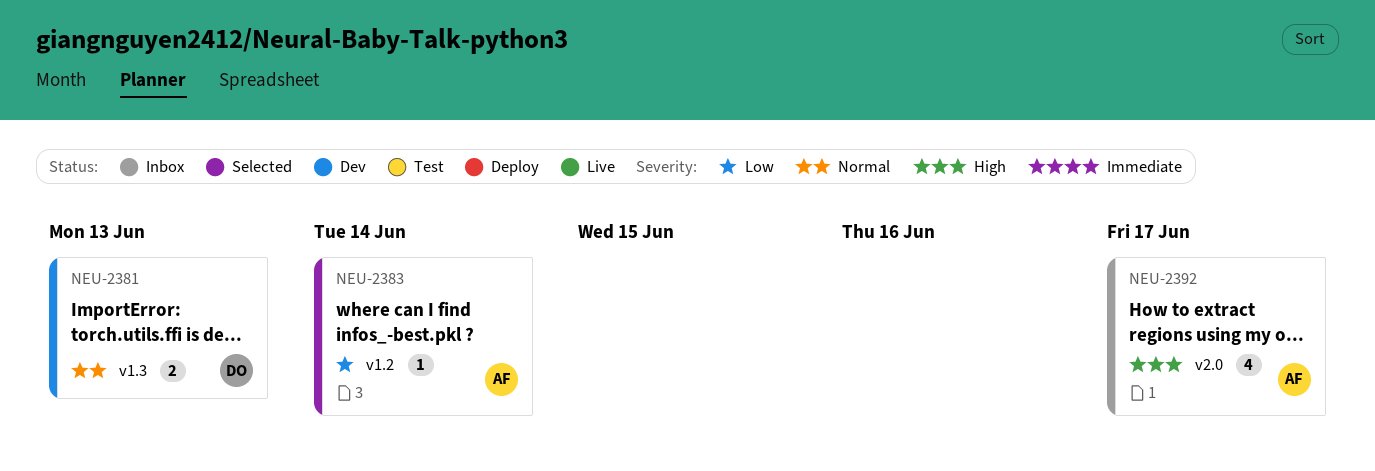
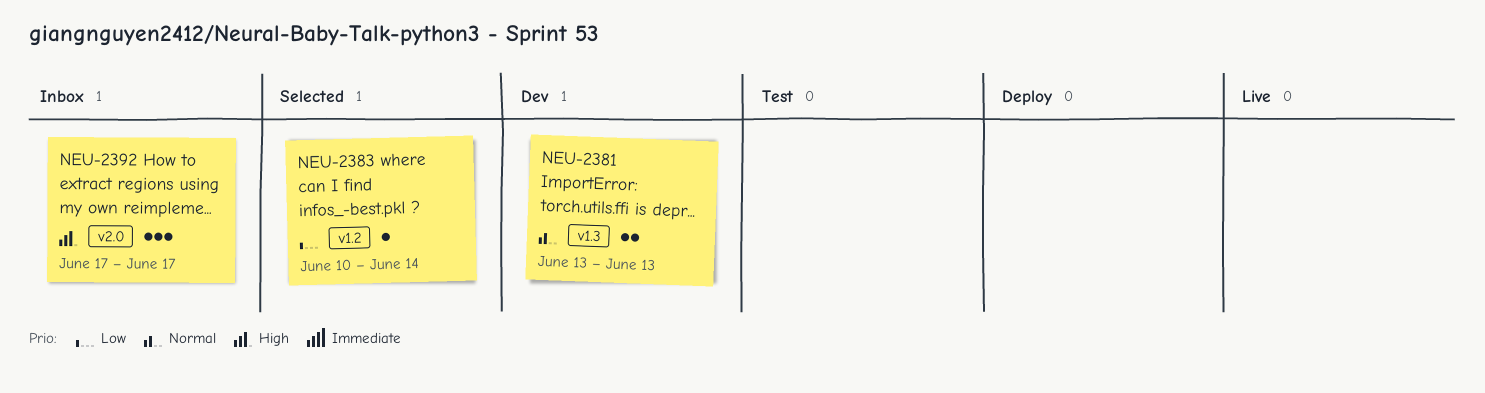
NEU-2392, estimate: 4 -> 3

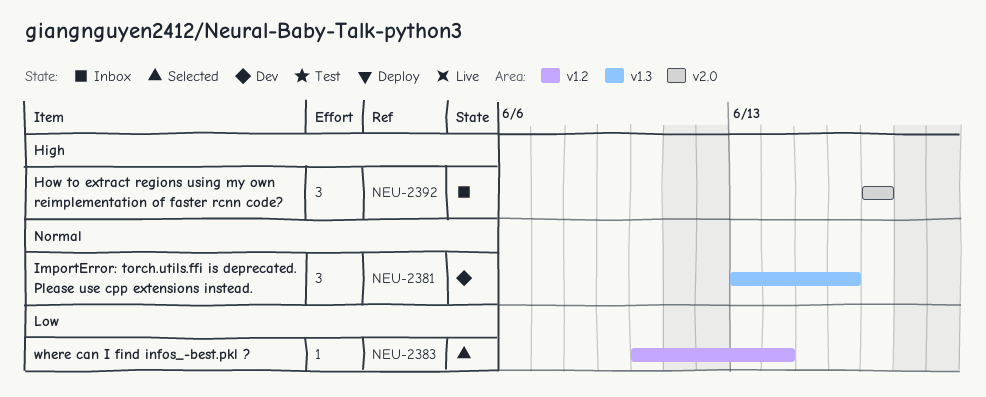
NEU-2381, estimate: 2 -> 3
NEU-2381, due: Jun 13 -> Jun 16

